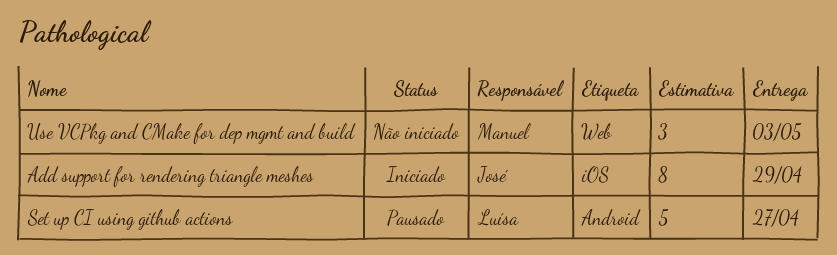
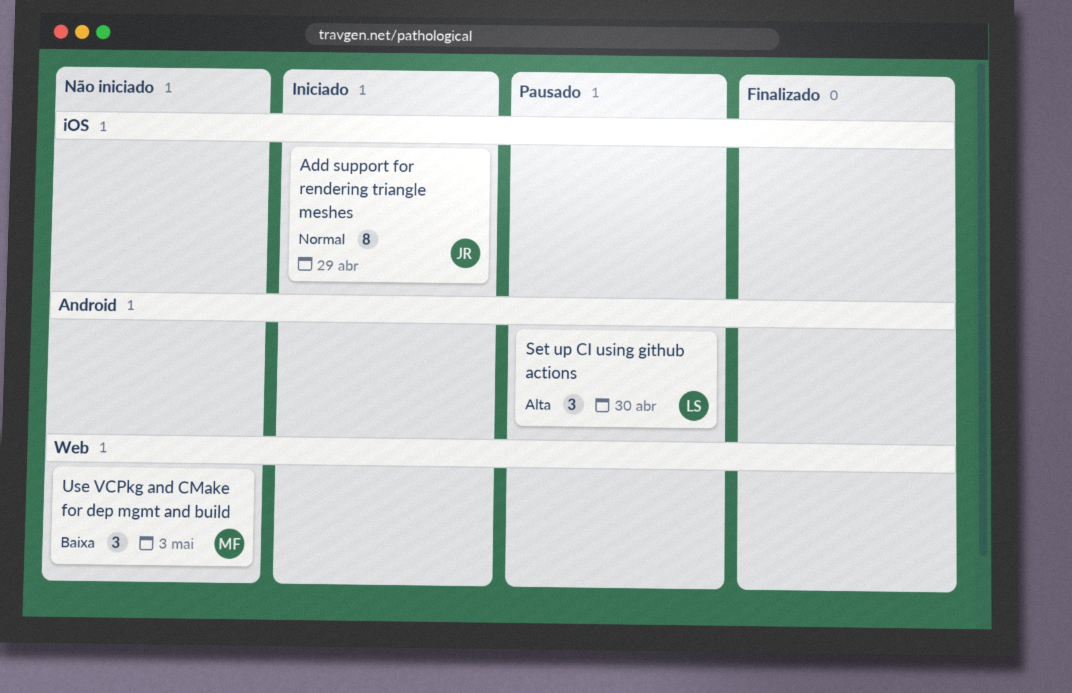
Set up CI using github actions, estimate: 5 -> 3
Set up CI using github actions, due: Apr 27 -> Apr 30

